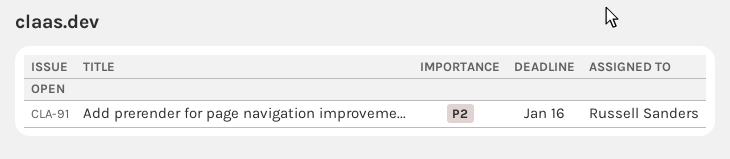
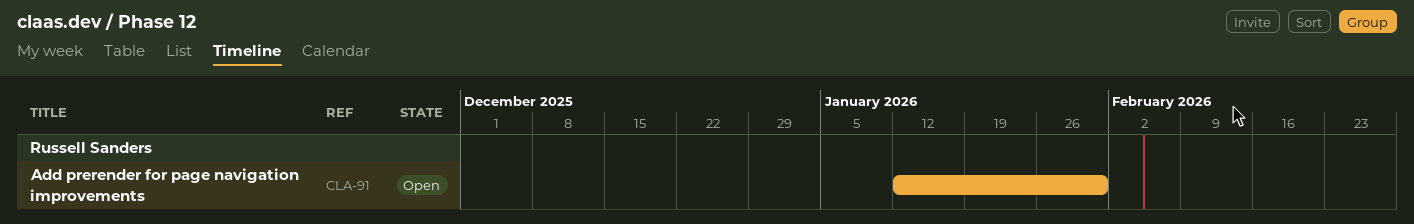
CLA-91, due: Jan 16 -> Jan 30

